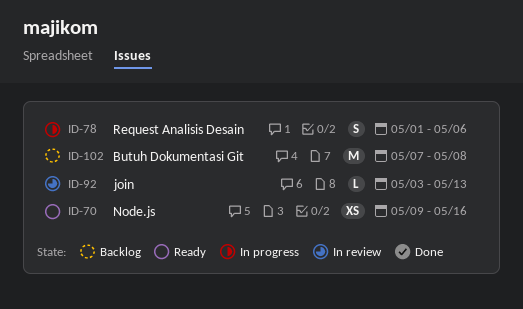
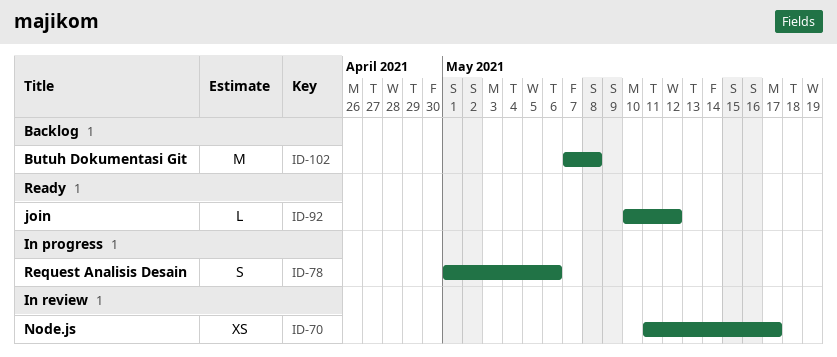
ID-70, status: Ready -> In review
ID-70, start: May 9 -> May 11
ID-70, due: May 16 -> May 17
ID-92, status: In review -> Ready
ID-92, start: May 3 -> May 10
ID-92, due: May 13 -> May 12

